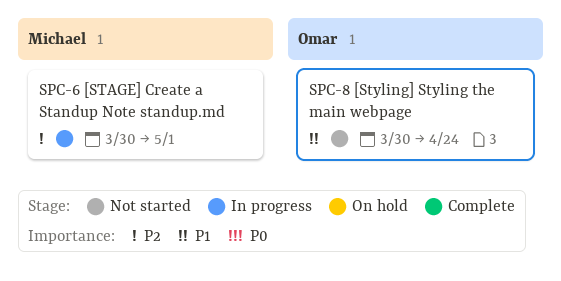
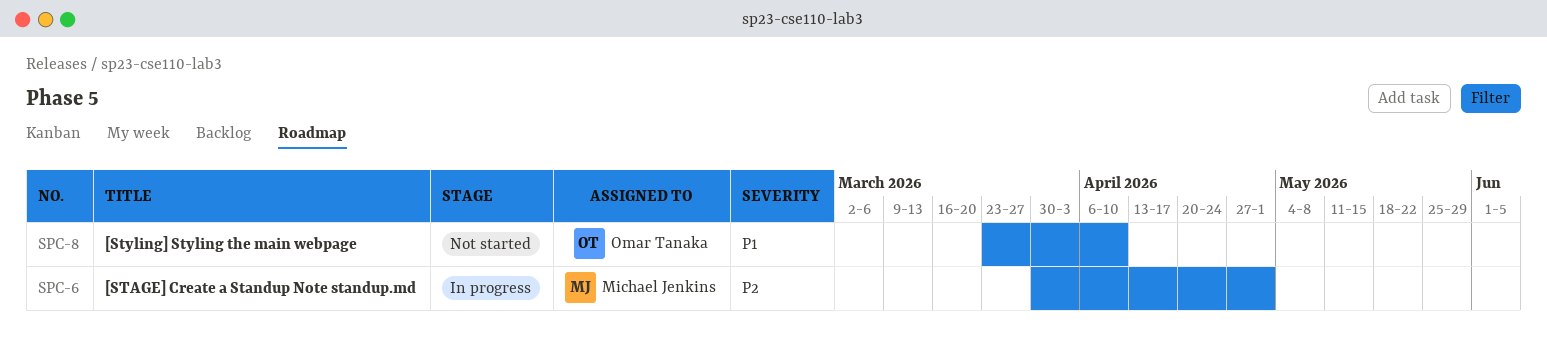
SPC-8, start: Mar 30 -> Mar 23
SPC-8, due: Apr 24 -> Apr 10

